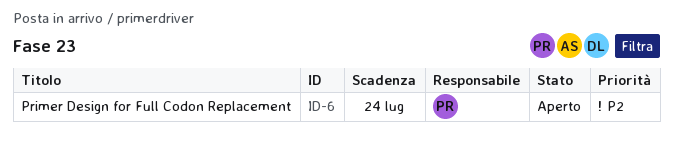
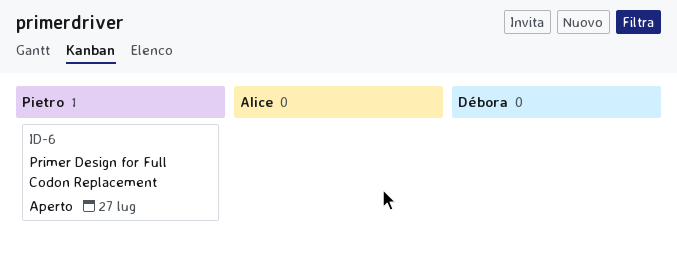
ID-6, due: Jul 24 -> Jul 27

